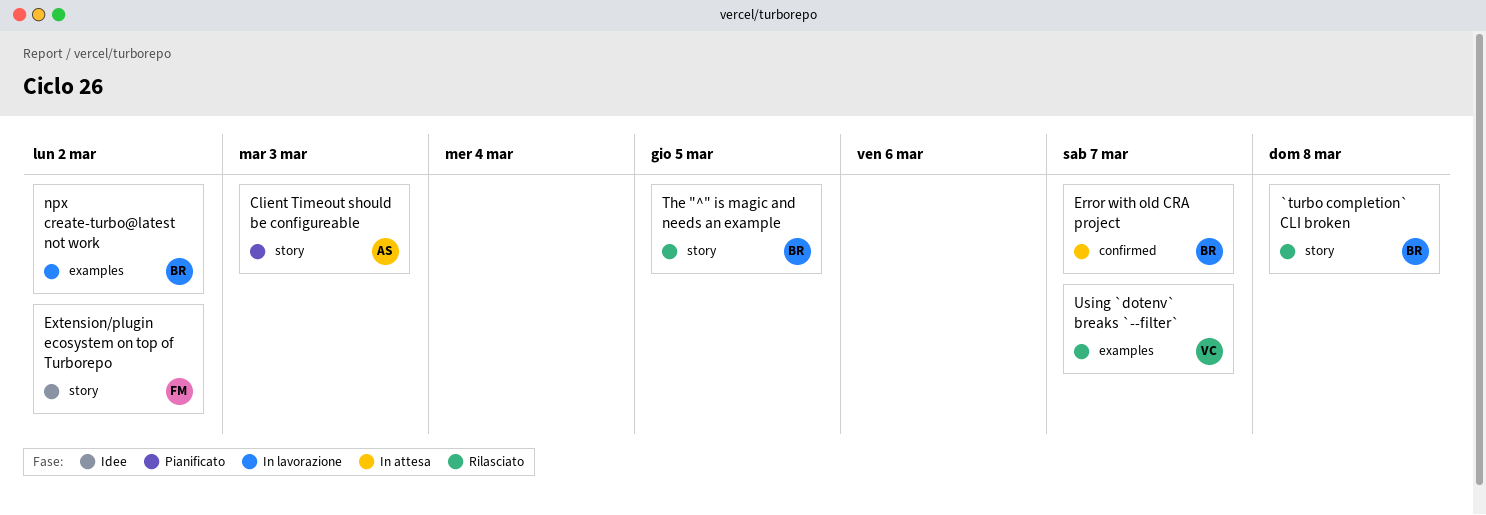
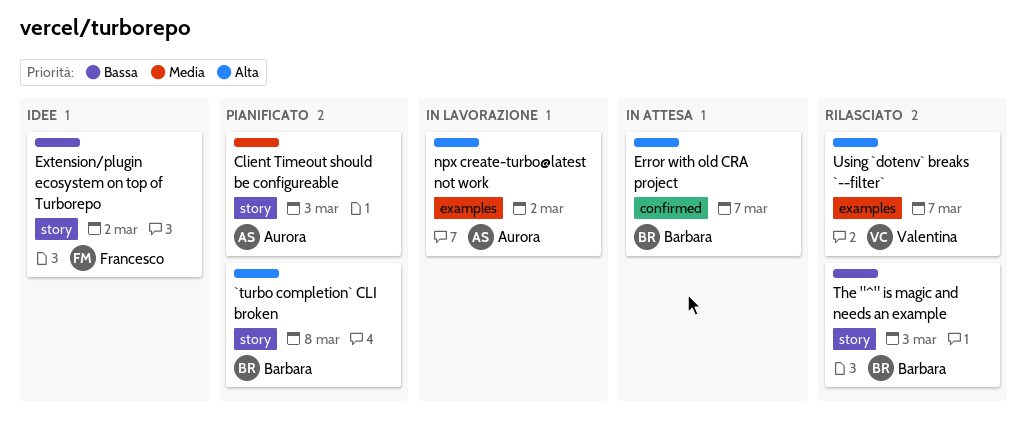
`turbo completion` CLI broken, status: Rilasciato -> Pianificato
npx create-turbo@latest not work, owner: Barbara -> Aurora
The "^" is magic and needs an example, due: Mar 5 -> Mar 3

